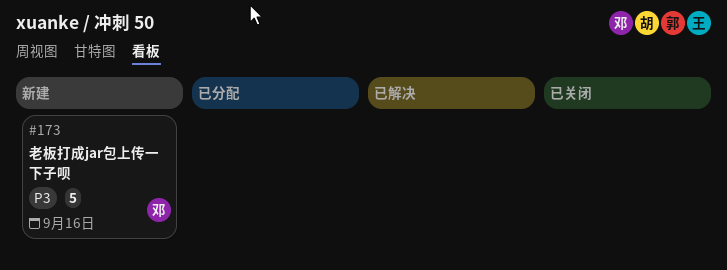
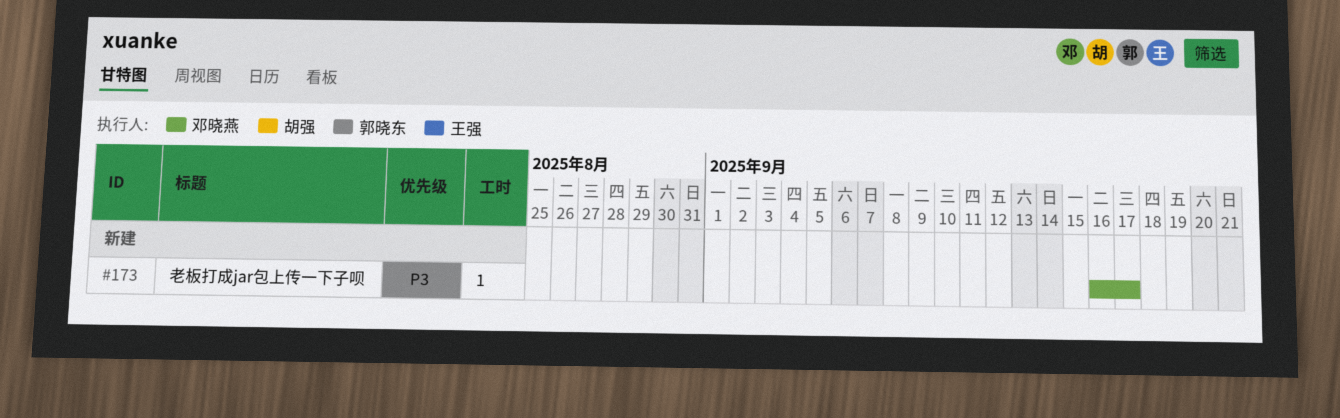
#173, estimate: 5 -> 1
#173, due: Sep 16 -> Sep 17

